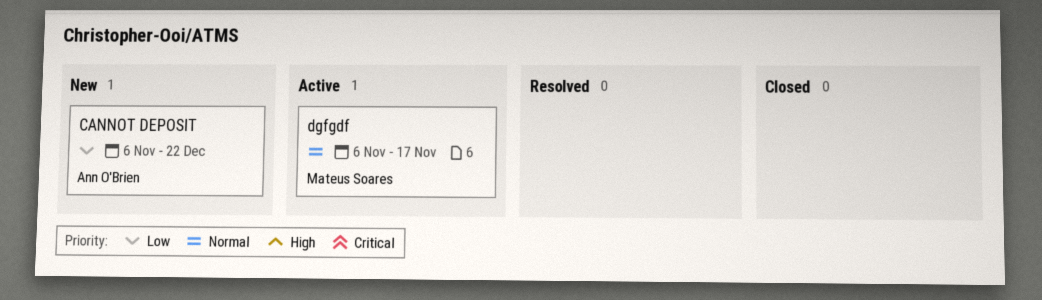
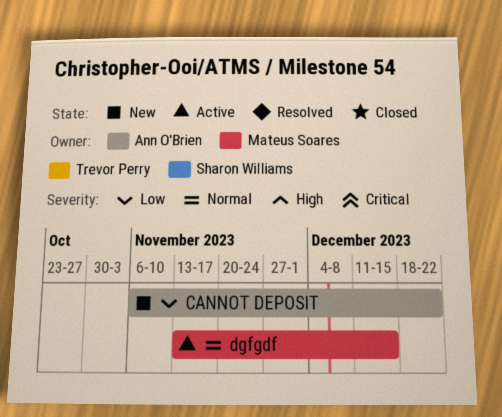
dgfgdf, start: Nov 6 -> Nov 13
dgfgdf, due: Nov 17 -> Dec 15

